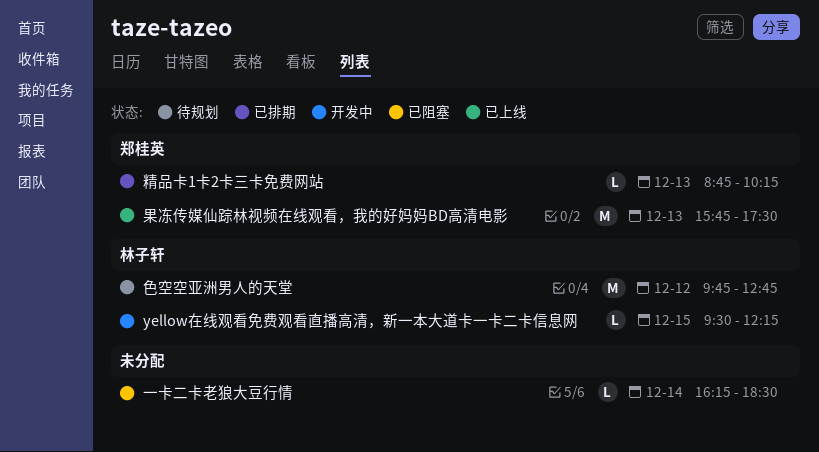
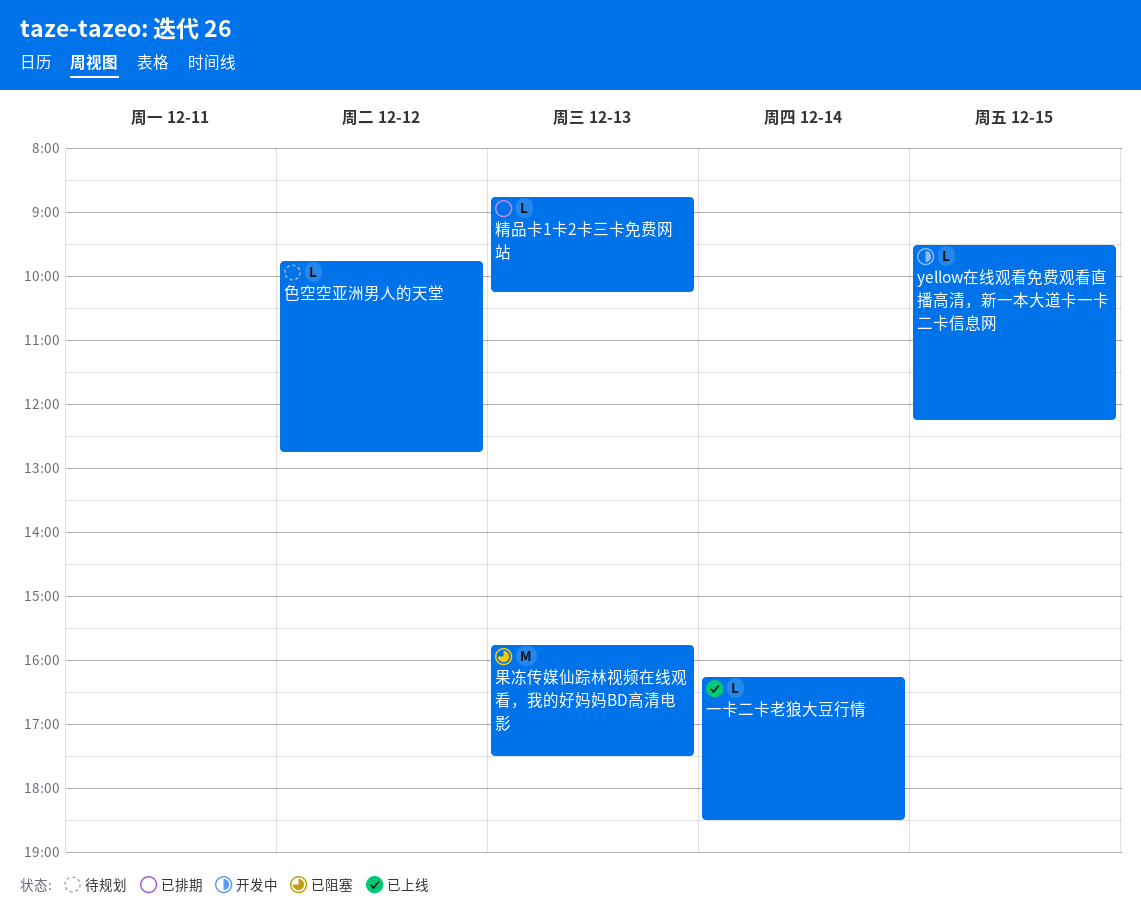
一卡二卡老狼大豆行情, status: 已阻塞 -> 已上线
果冻传媒仙踪林视频在线观看，我的好妈妈BD高清电影, status: 已上线 -> 已阻塞
色空空亚洲男人的天堂, estimate: M -> L

